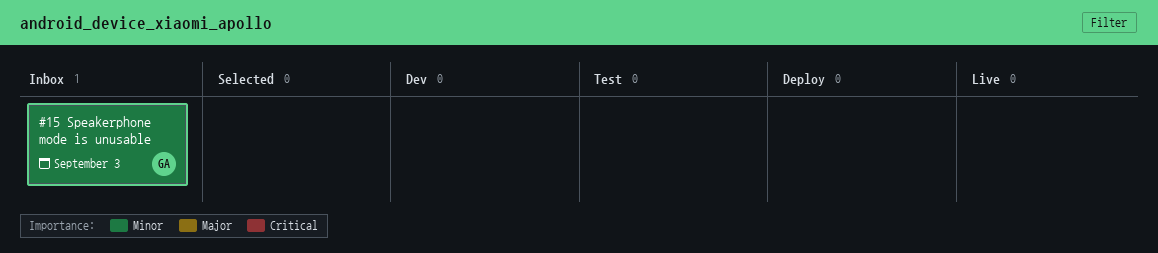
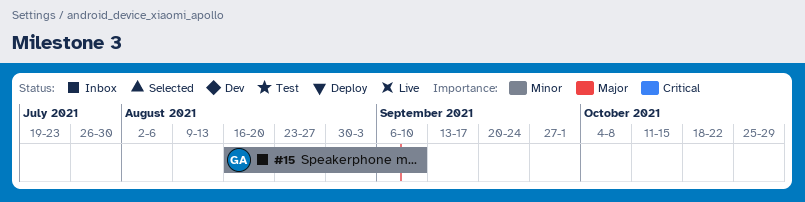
#15, due: Sep 3 -> Sep 10

